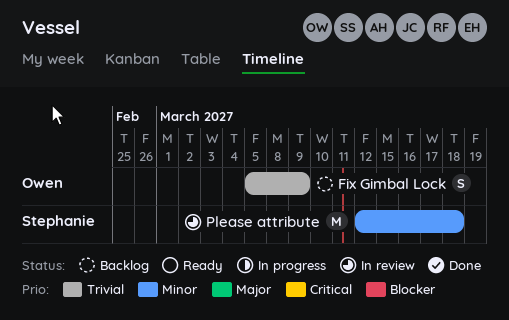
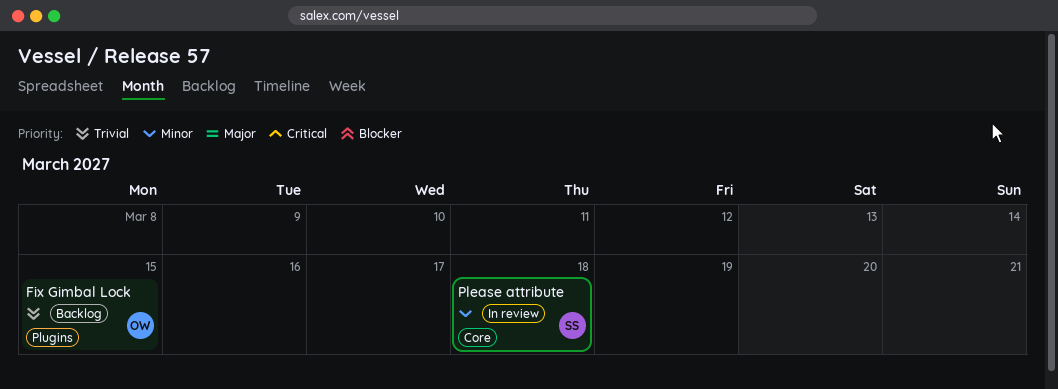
Fix Gimbal Lock, due: Mar 9 -> Mar 15

